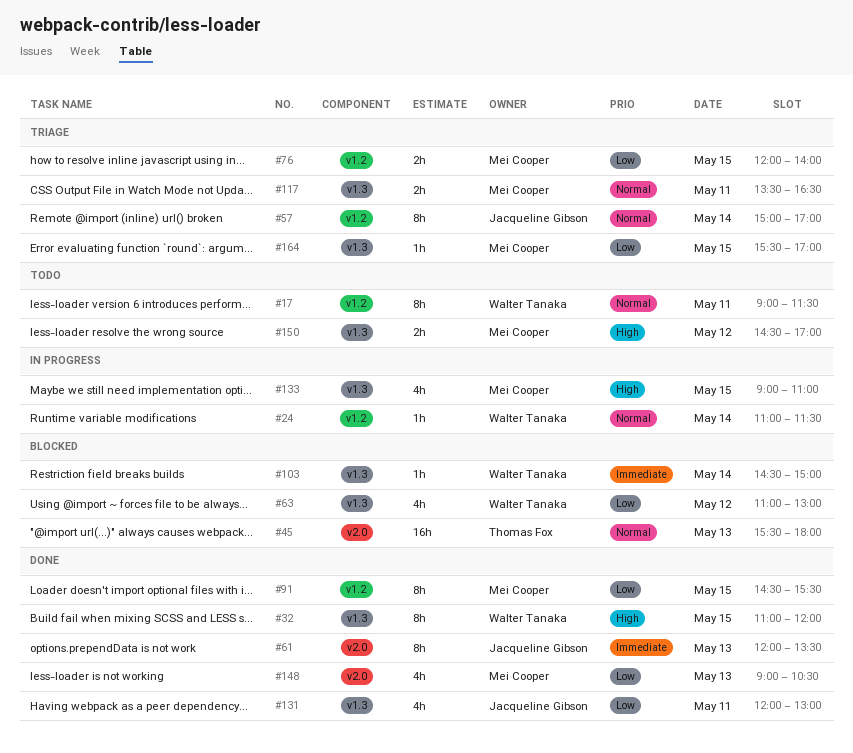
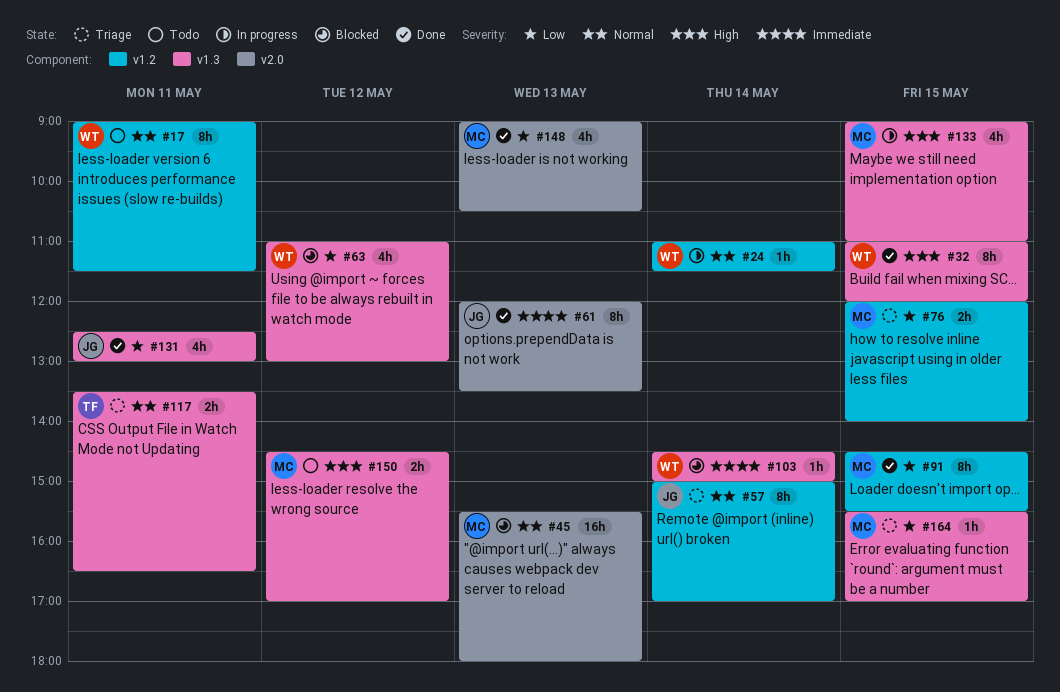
#45, owner: Thomas Fox -> Mei Cooper
#117, owner: Mei Cooper -> Thomas Fox
#131, begins: 12:00 -> 12:30

